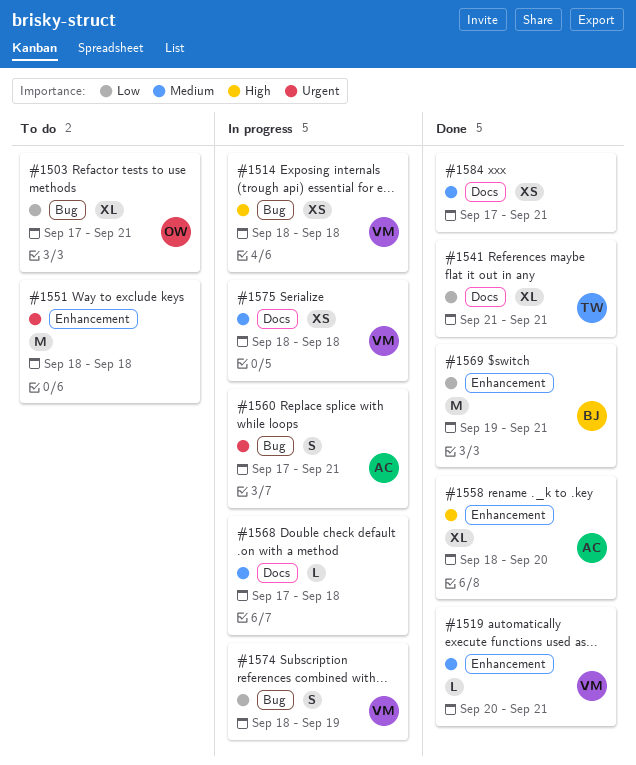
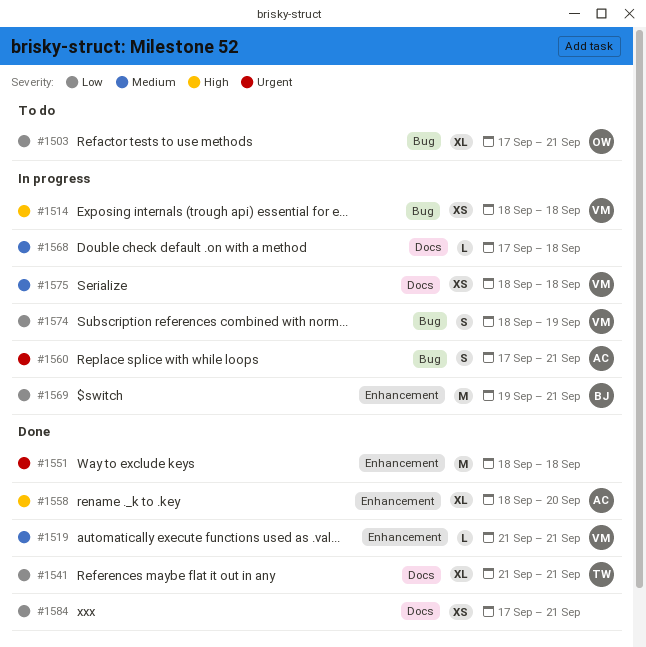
#1519, start: Sep 20 -> Sep 21
#1551, status: To do -> Done
#1569, status: Done -> In progress
#1584, priority: Medium -> Low

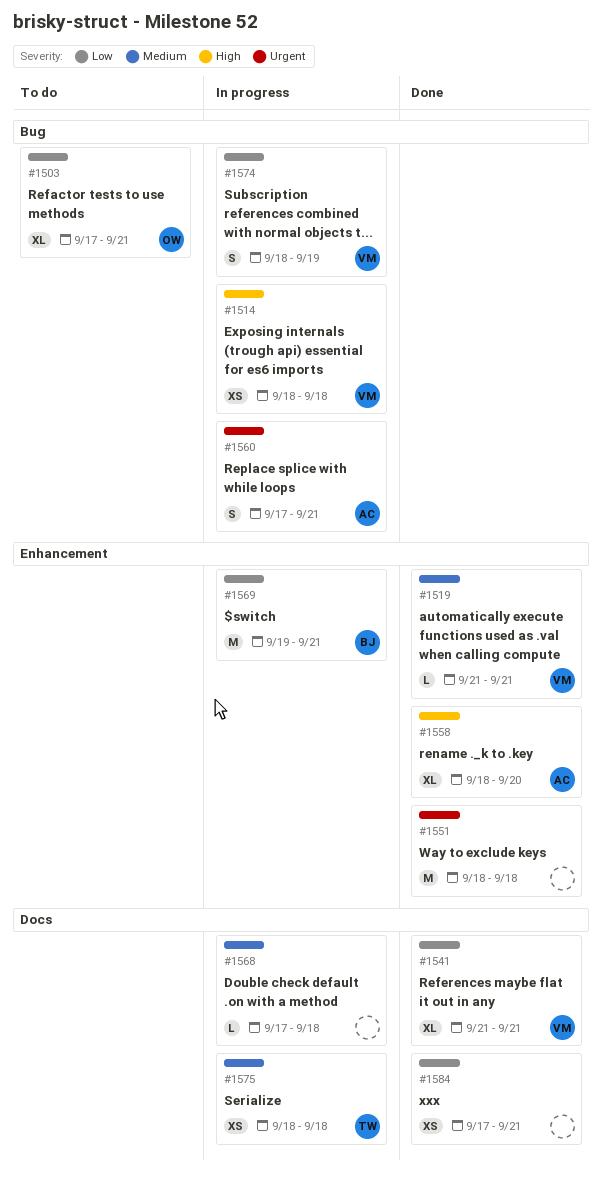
#1541, owner: TW -> VM
#1575, owner: VM -> TW

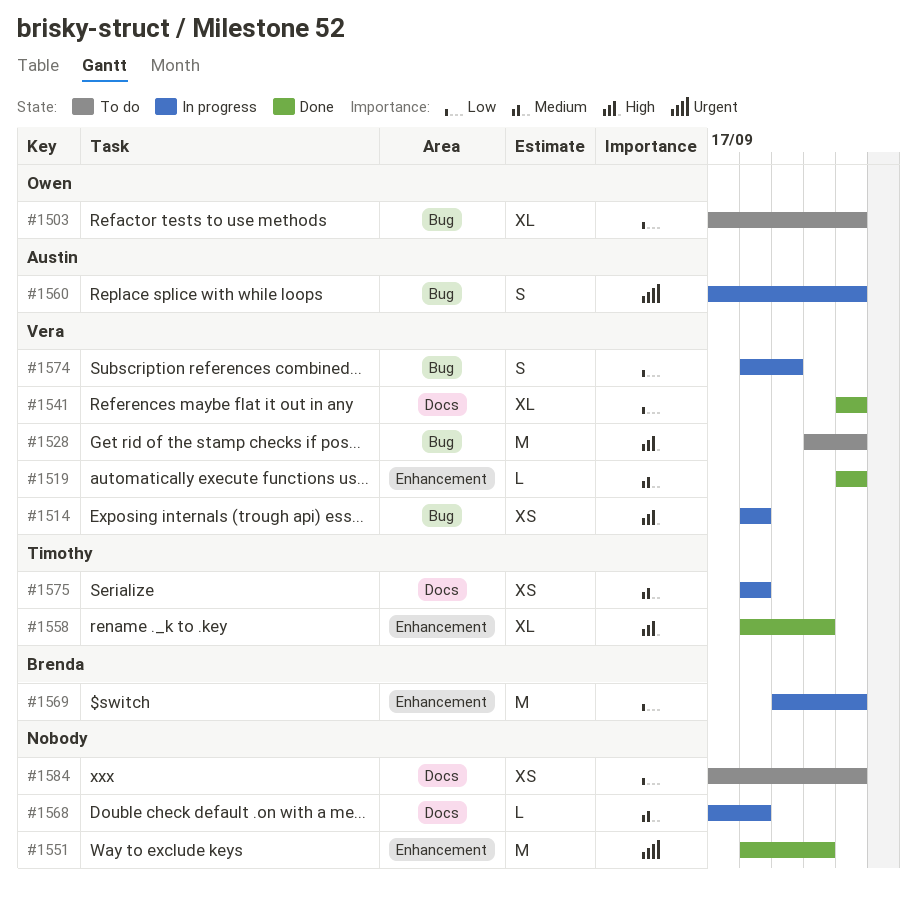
#1528: none -> present
#1551, due: Sep 18 -> Sep 20
#1558, owner: Austin -> Timothy
#1584, status: Done -> To do

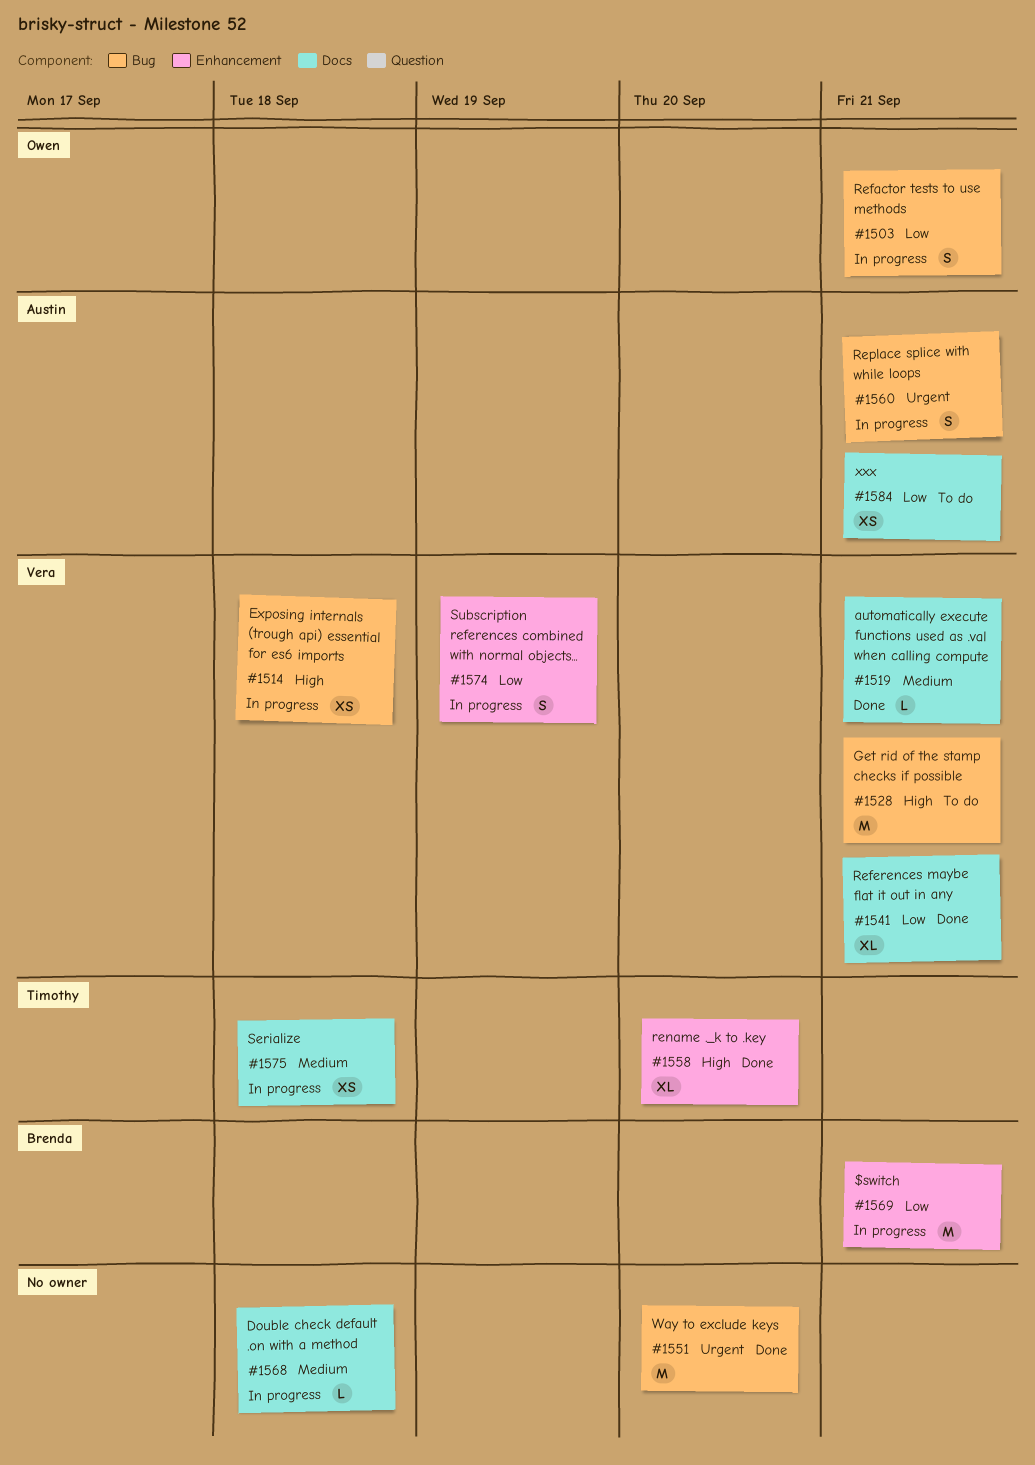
#1503, status: To do -> In progress
#1503, estimate: XL -> S
#1519, label: Enhancement -> Docs
#1551, label: Enhancement -> Bug
#1574, label: Bug -> Enhancement
#1584, owner: none -> Austin

